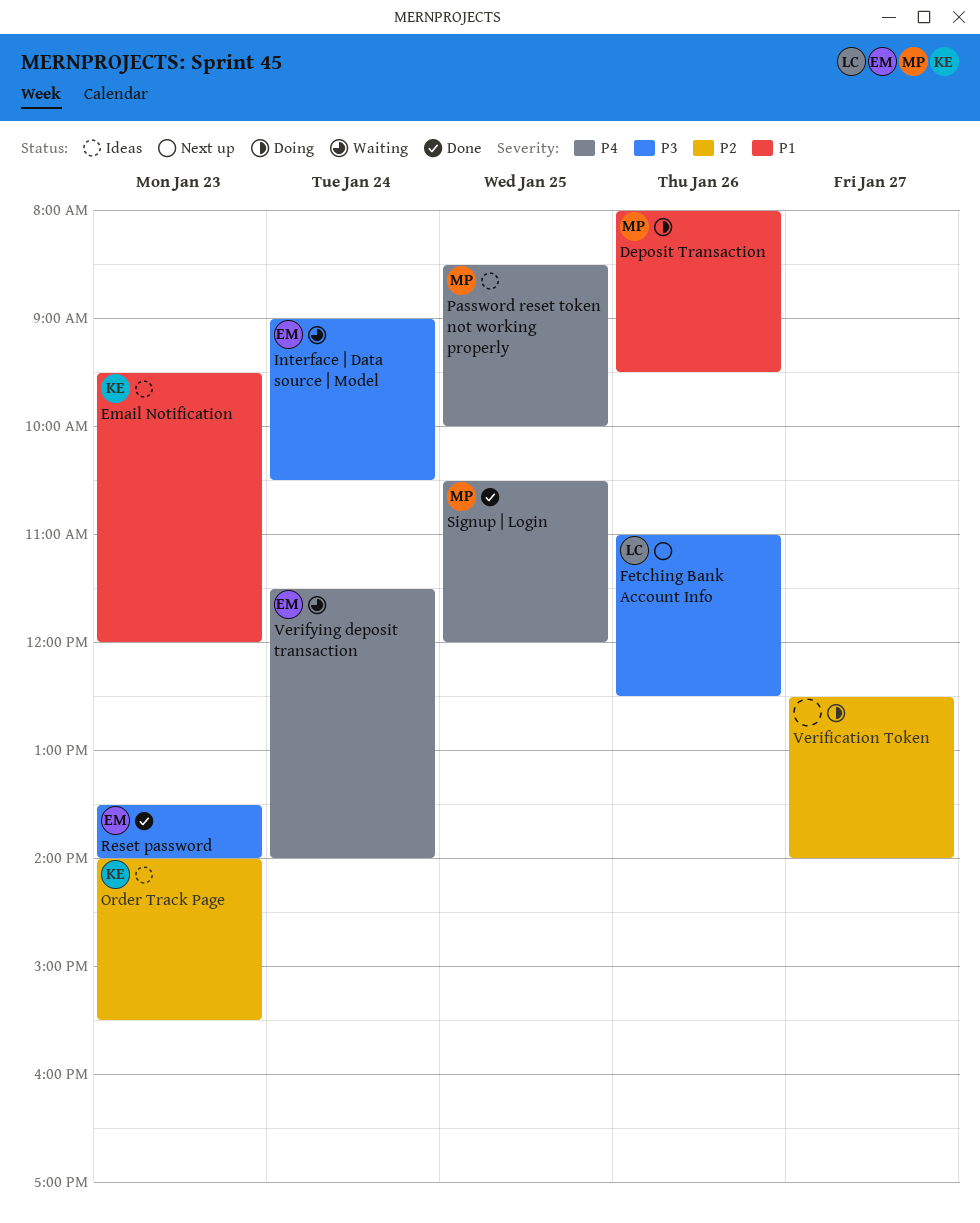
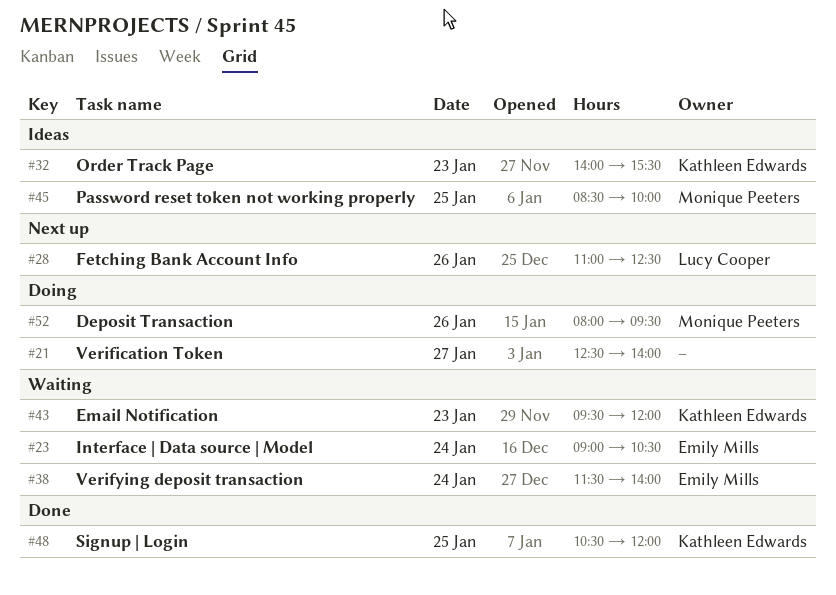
Email Notification, status: Ideas -> Waiting
Reset password: present -> none
Signup | Login, owner: Monique Peeters -> Kathleen Edwards

